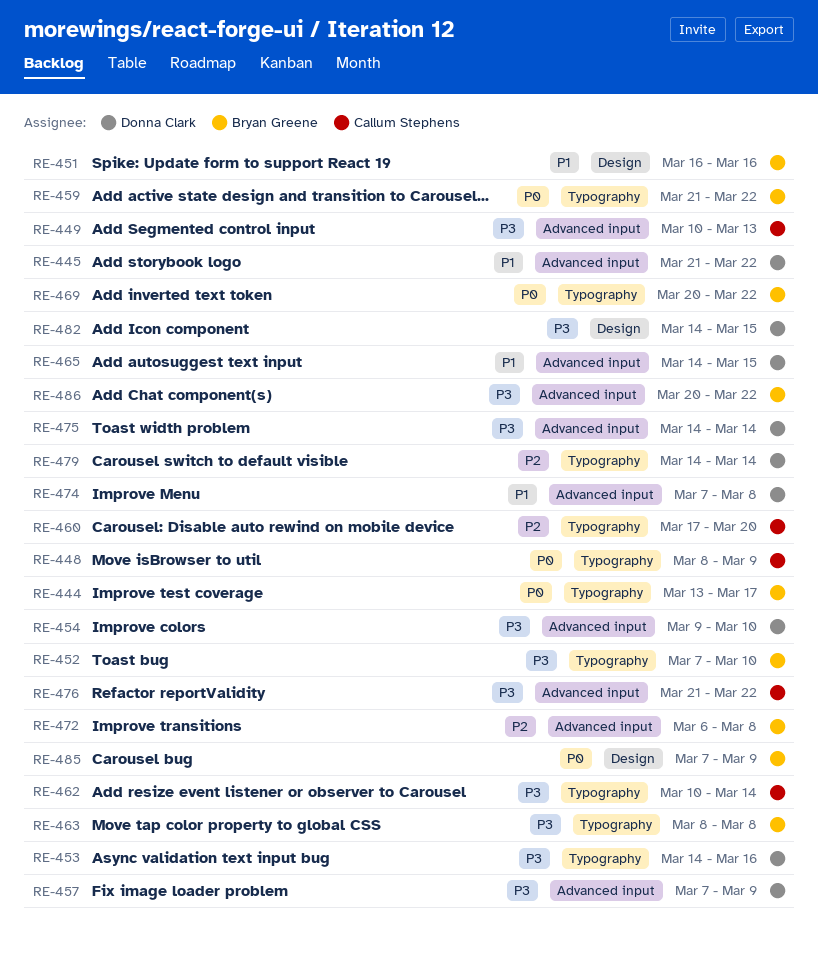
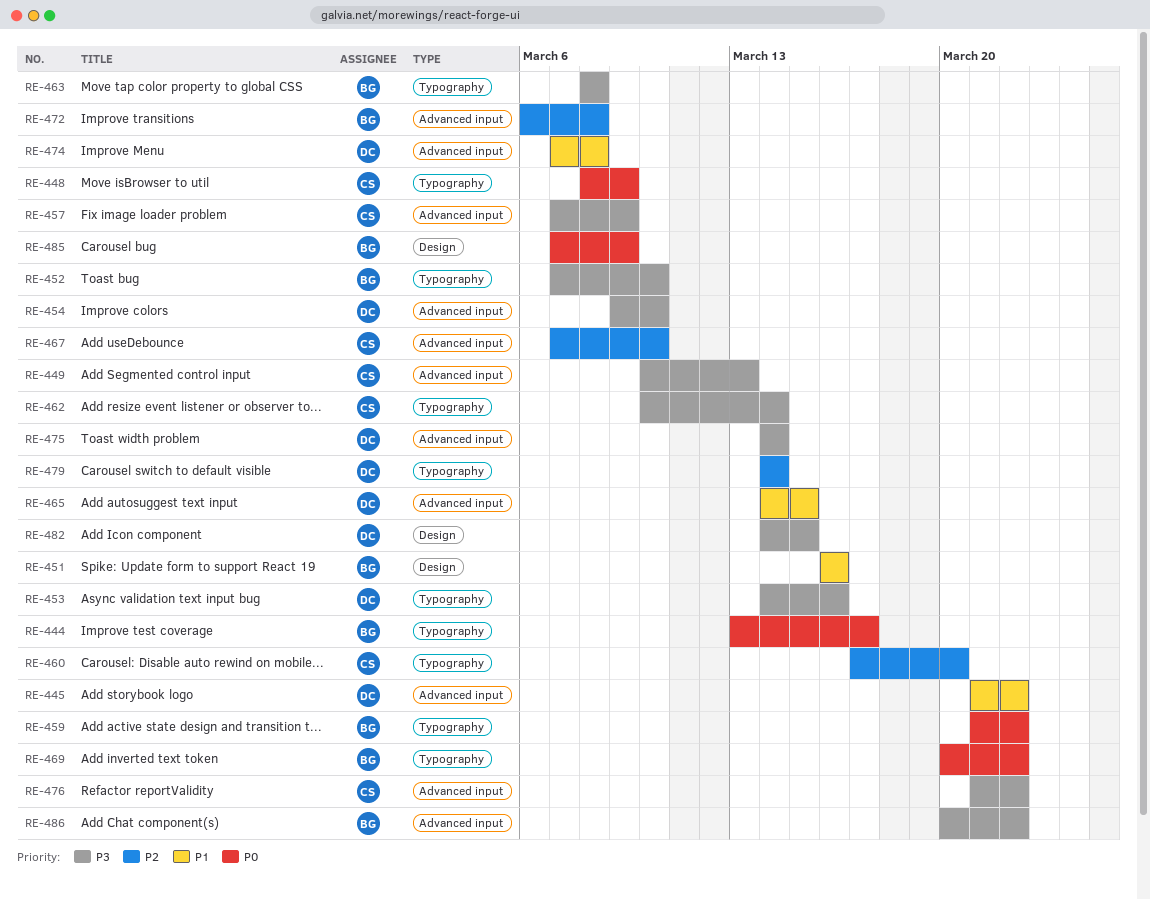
RE-457, owner: Donna Clark -> Callum Stephens
RE-467: none -> present

